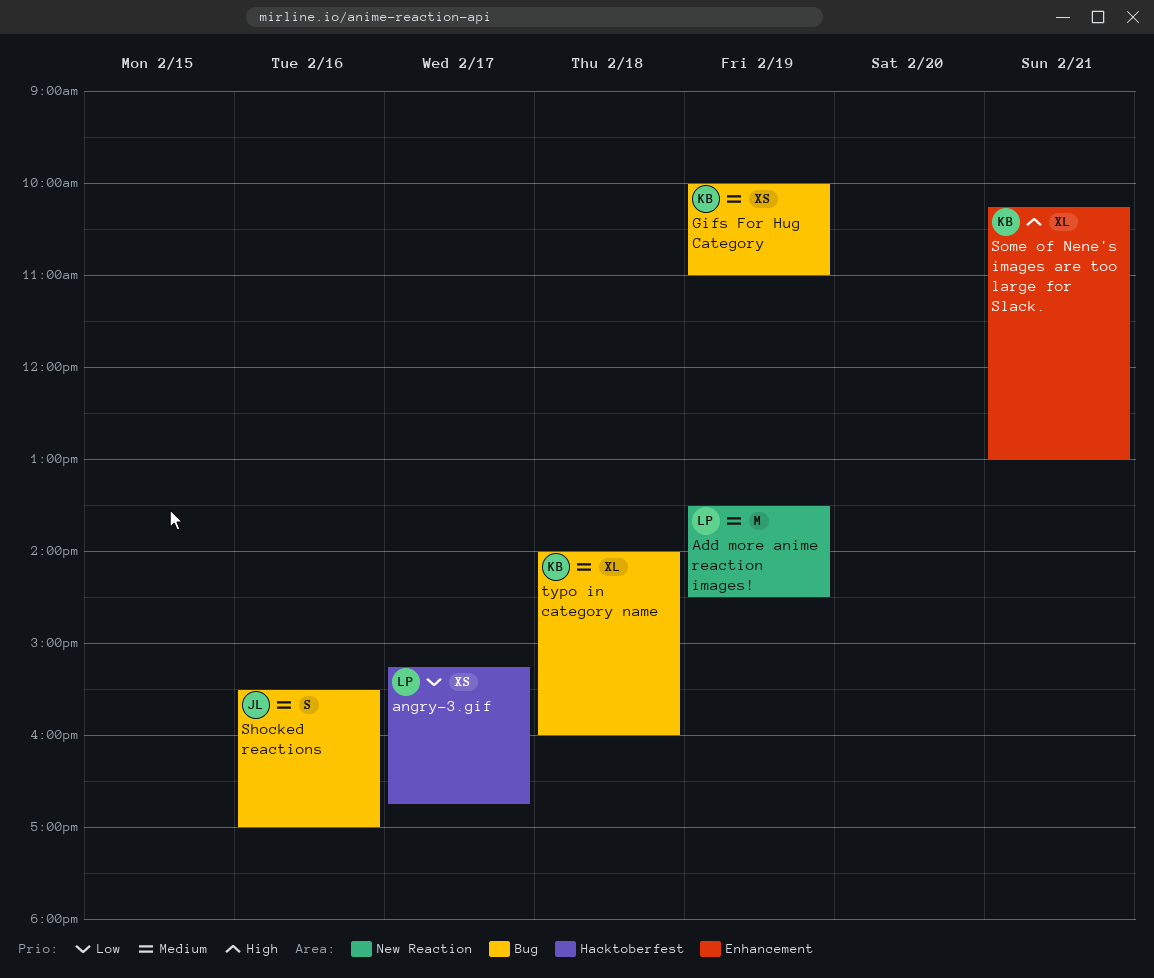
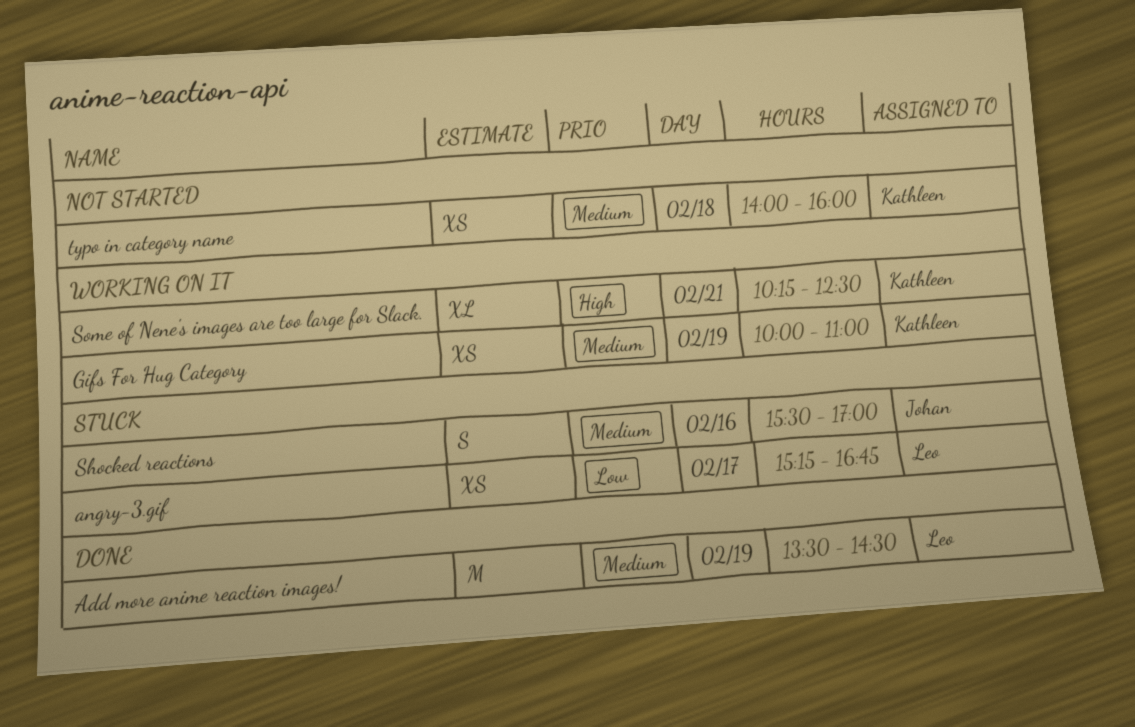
Some of Nene's images are too large for Slack., ends: 13:00 -> 12:30
typo in category name, estimate: XL -> XS

